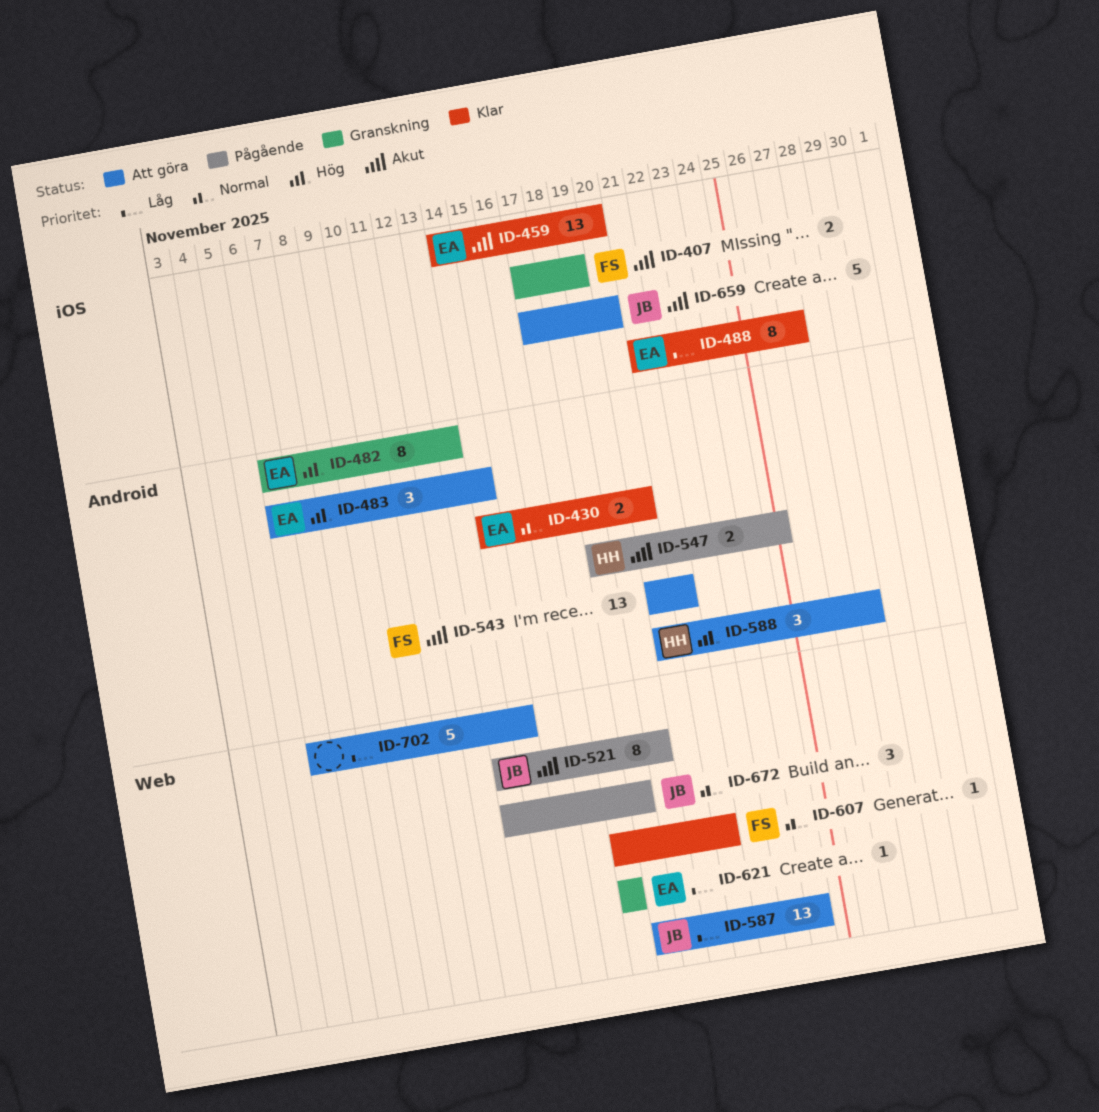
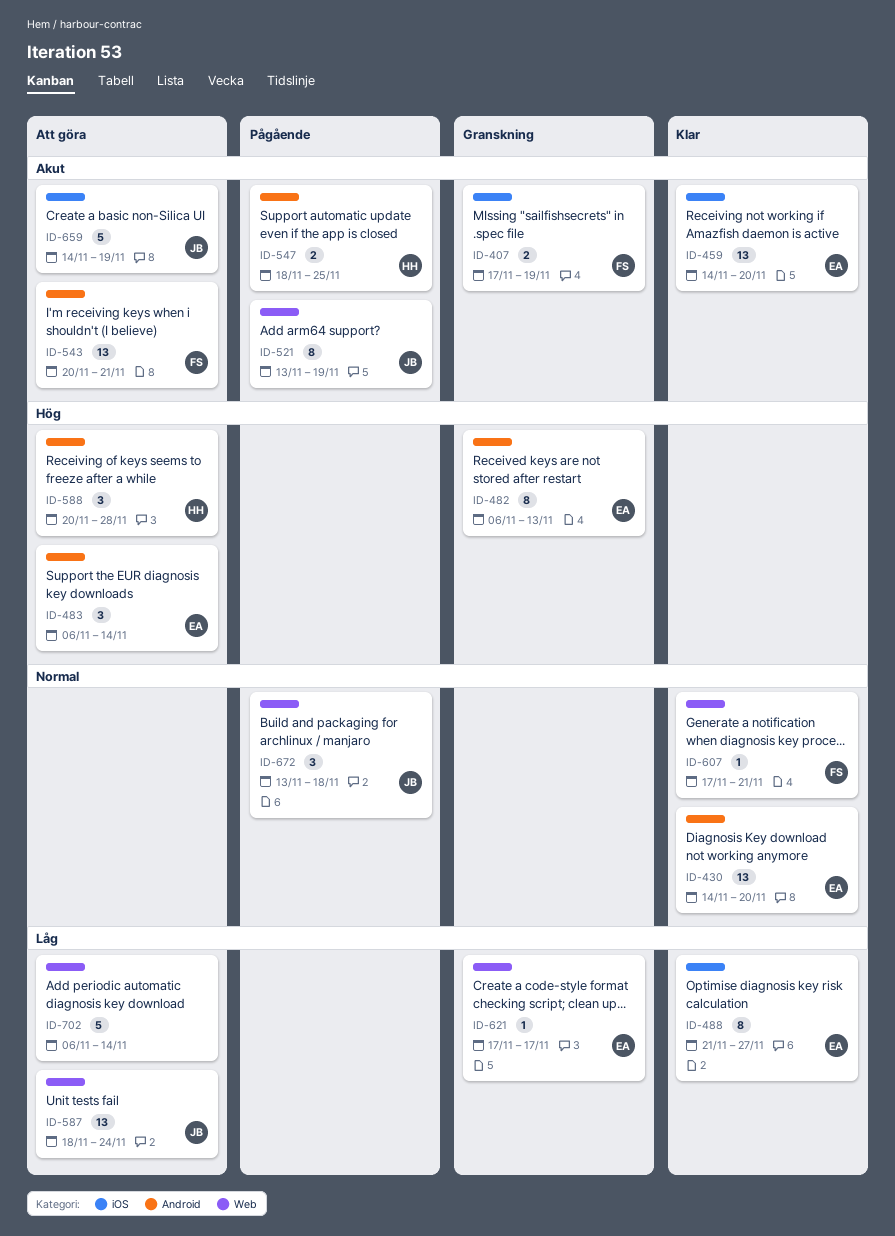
ID-430, estimate: 2 -> 13
ID-659, start: Nov 17 -> Nov 14
ID-659, due: Nov 20 -> Nov 19

